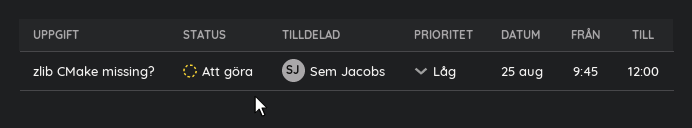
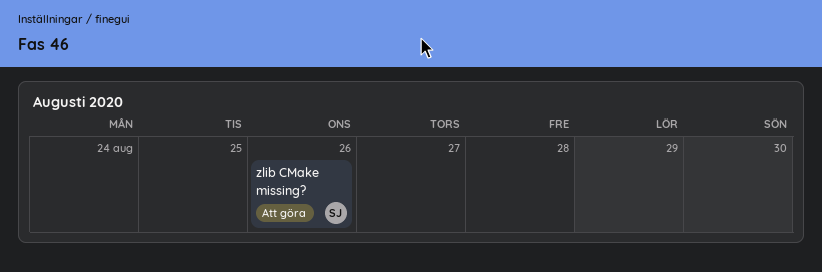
zlib CMake missing?, day: Aug 25 -> Aug 26

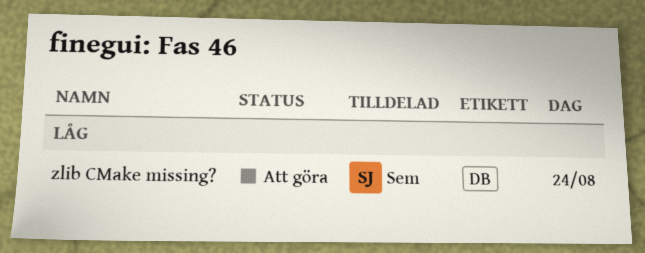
zlib CMake missing?, day: Aug 26 -> Aug 24

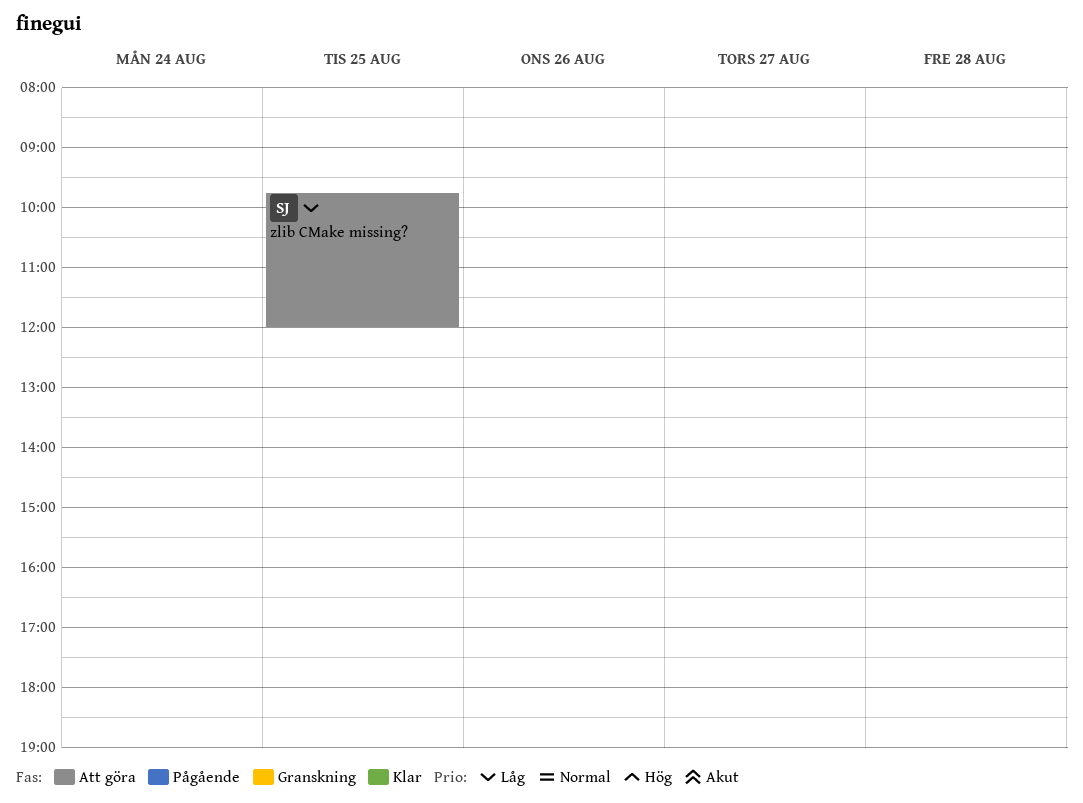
zlib CMake missing?, day: Aug 24 -> Aug 25

